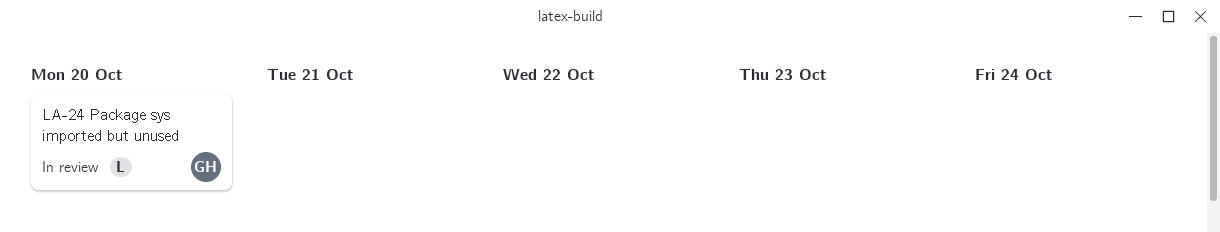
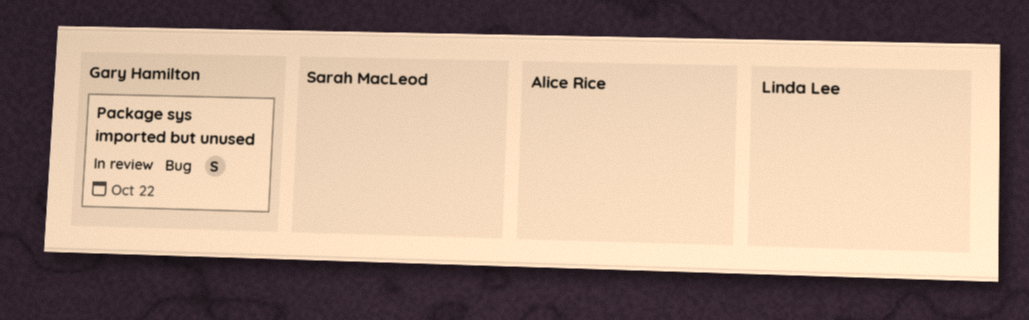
Package sys imported but unused, estimate: L -> S
Package sys imported but unused, due: Oct 20 -> Oct 22

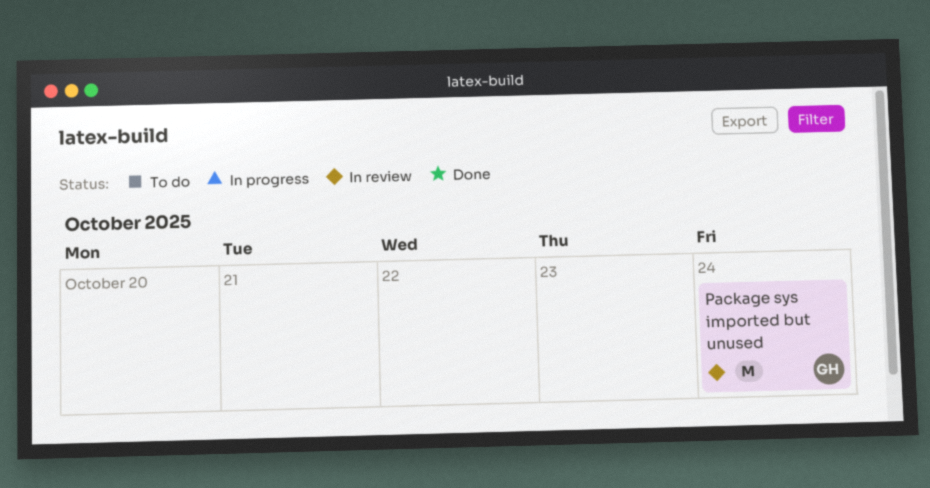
Package sys imported but unused, estimate: S -> M
Package sys imported but unused, due: Oct 22 -> Oct 24

